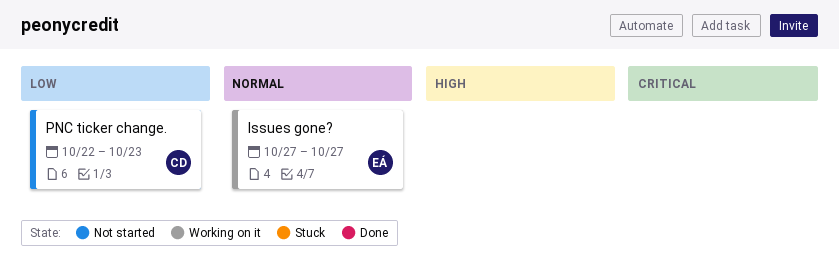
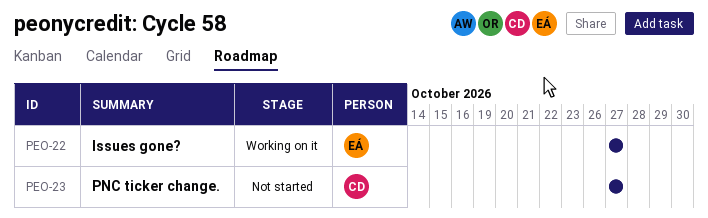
PNC ticker change., start: Oct 22 -> Oct 27
PNC ticker change., due: Oct 23 -> Oct 27

